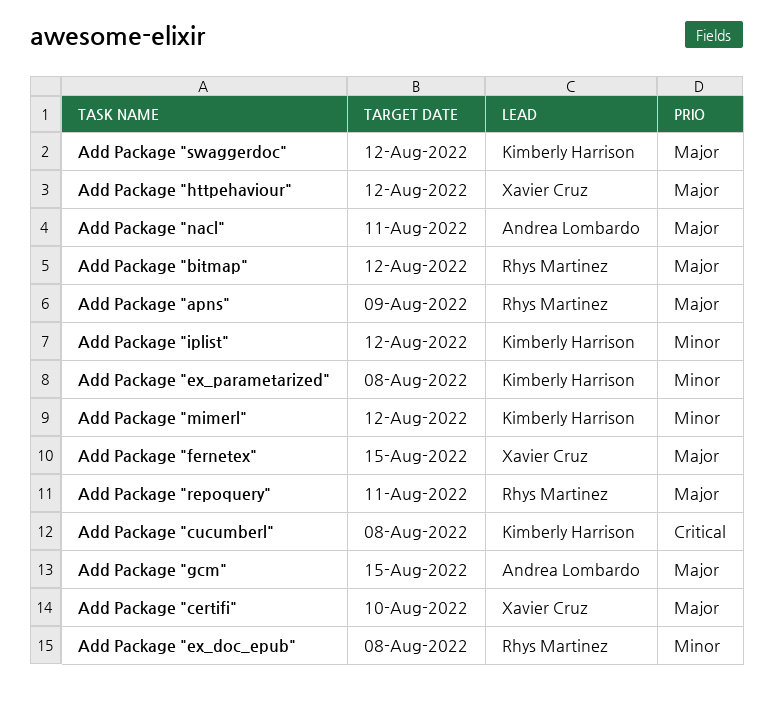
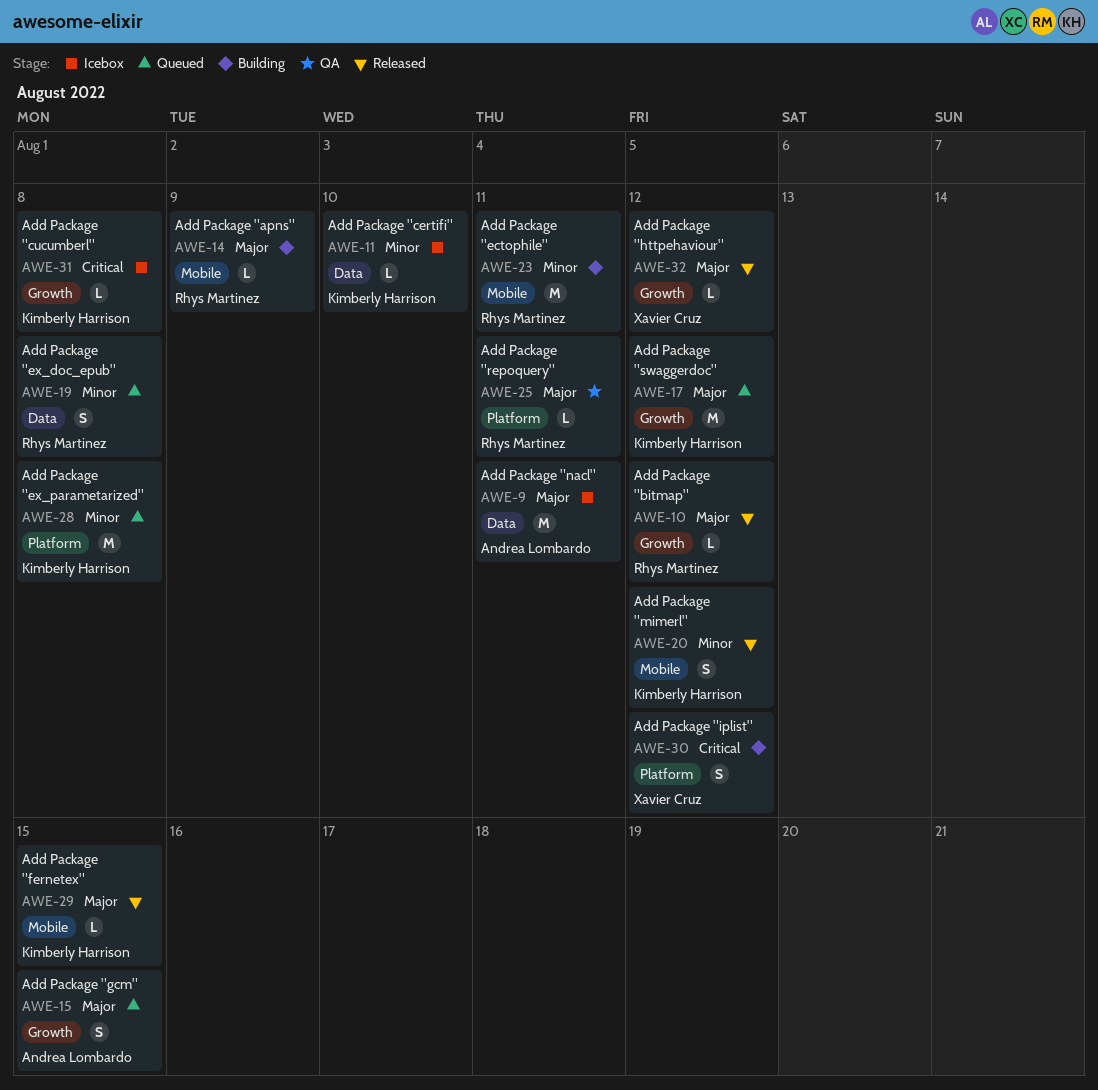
Add Package "certifi", owner: Xavier Cruz -> Kimberly Harrison
Add Package "certifi", priority: Major -> Minor
Add Package "ectophile": none -> present
Add Package "fernetex", owner: Xavier Cruz -> Kimberly Harrison
Add Package "iplist", owner: Kimberly Harrison -> Xavier Cruz
Add Package "iplist", priority: Minor -> Critical

